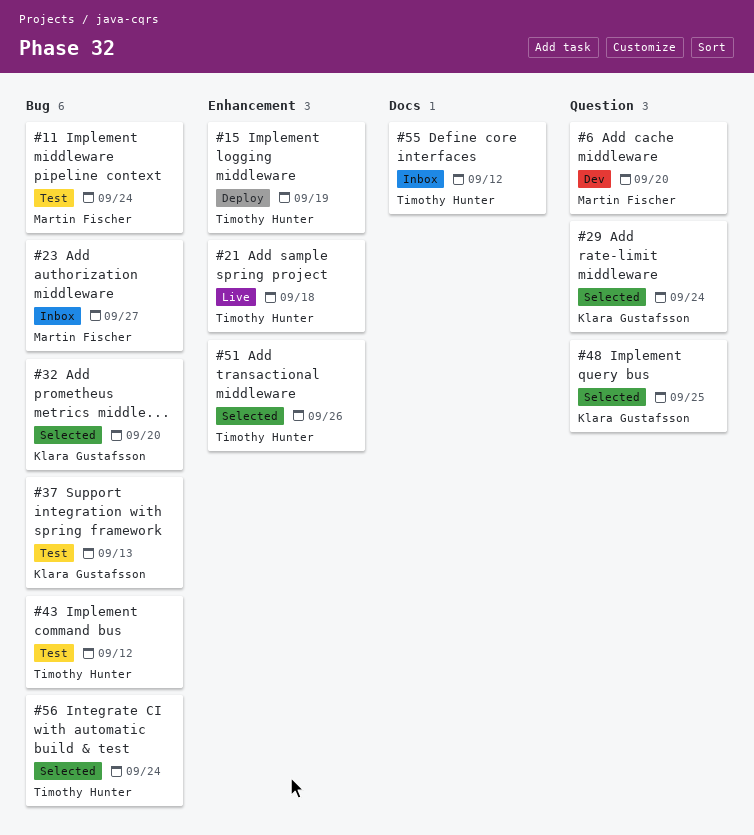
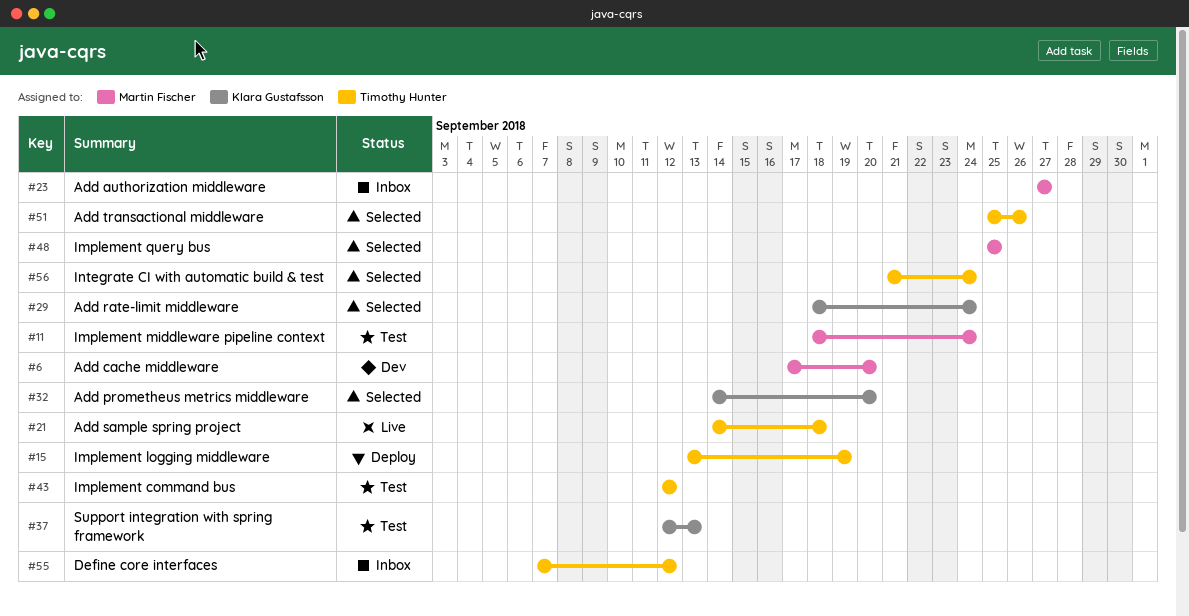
#48, owner: Klara Gustafsson -> Martin Fischer

